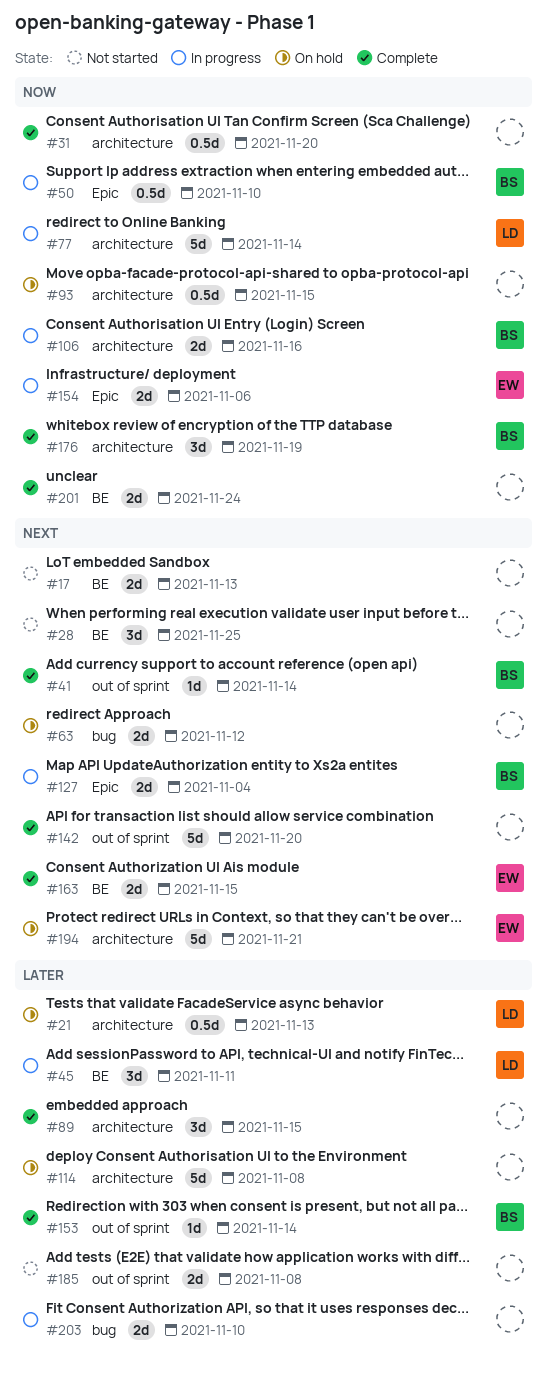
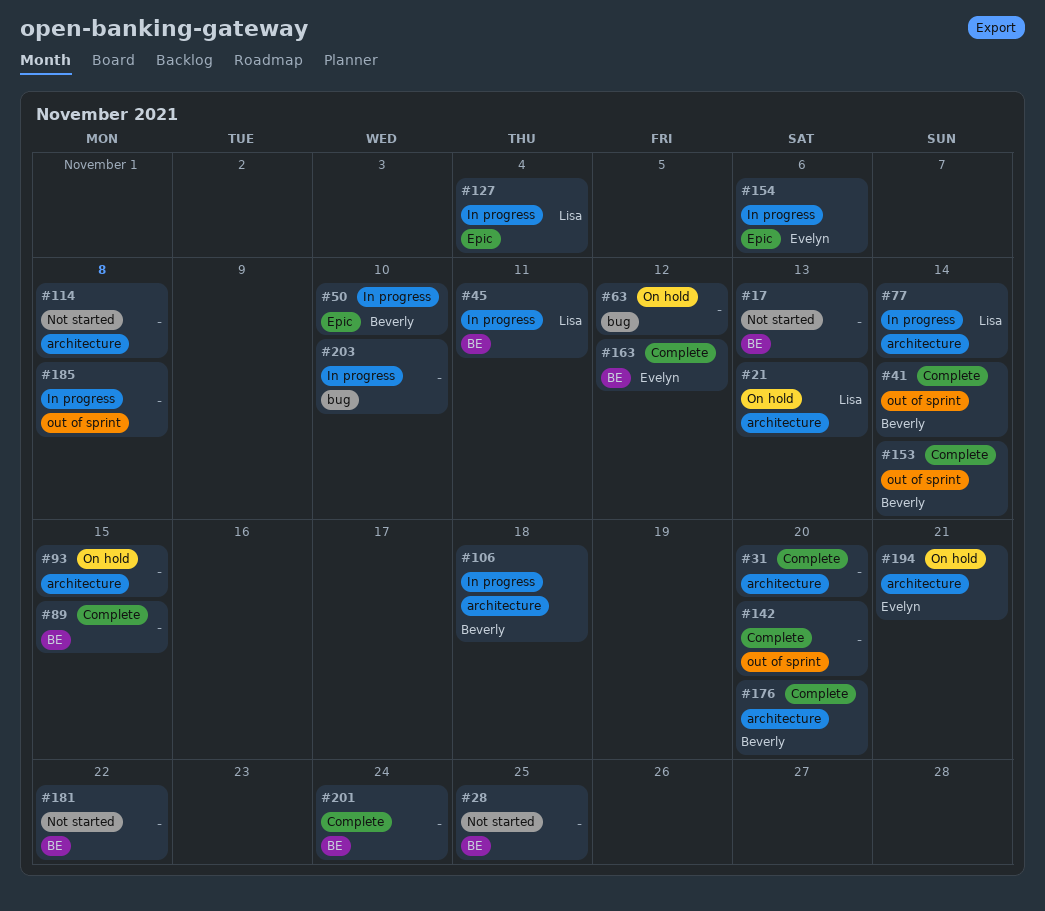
#89, label: architecture -> BE
#106, due: Nov 16 -> Nov 18
#114, status: On hold -> Not started
#127, owner: Beverly -> Lisa
#163, due: Nov 15 -> Nov 12
#176, due: Nov 19 -> Nov 20
#181: none -> present
#185, status: Not started -> In progress

